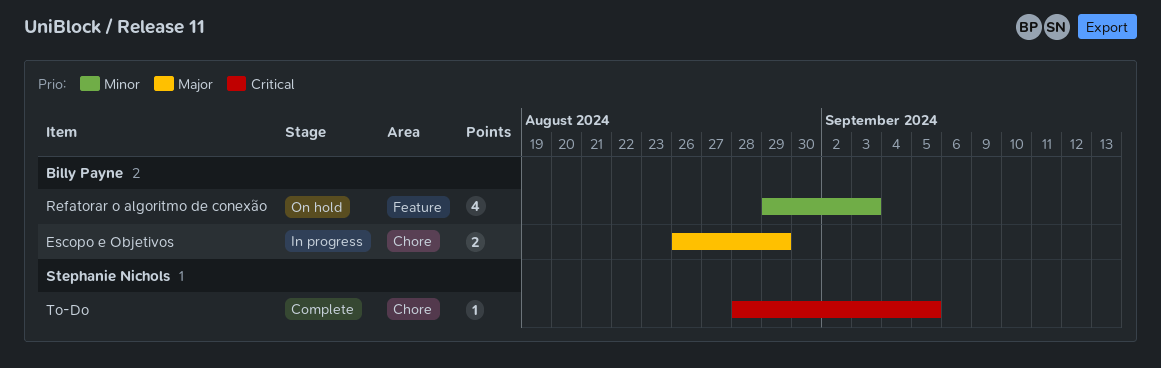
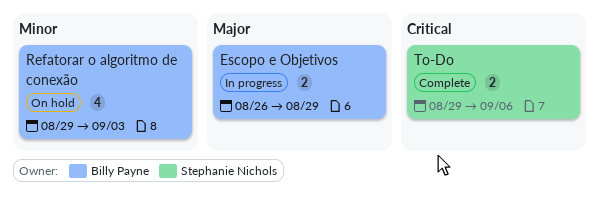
To-Do, estimate: 1 -> 2
To-Do, start: Aug 28 -> Aug 29
To-Do, due: Sep 5 -> Sep 6

